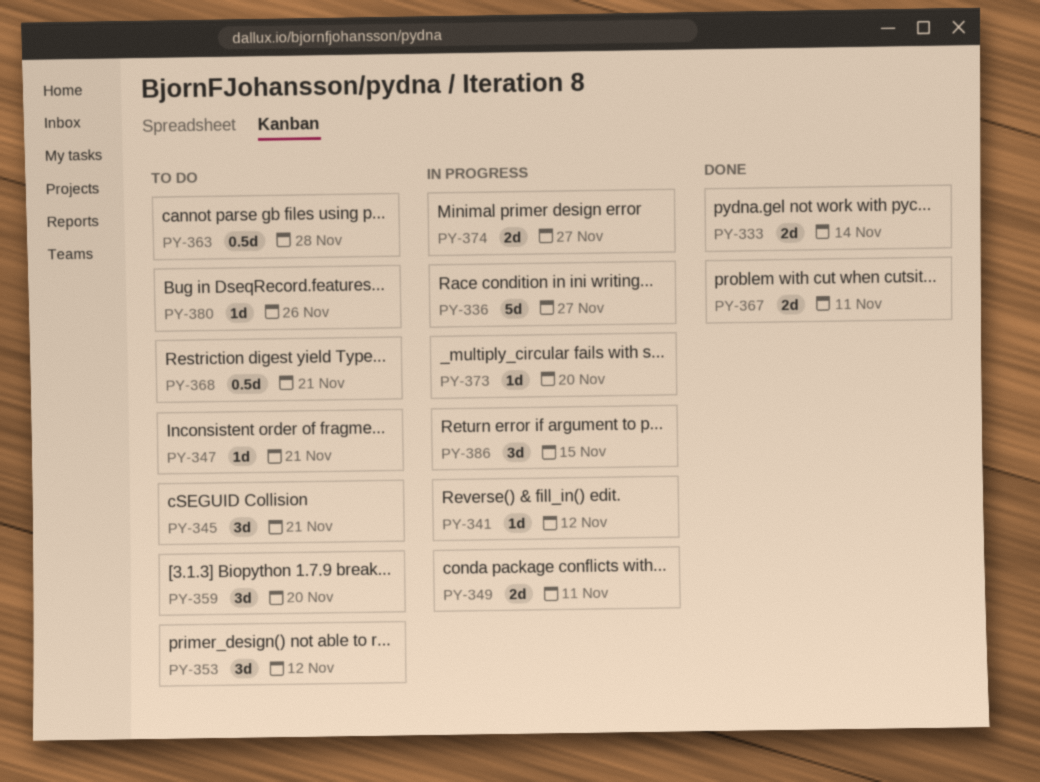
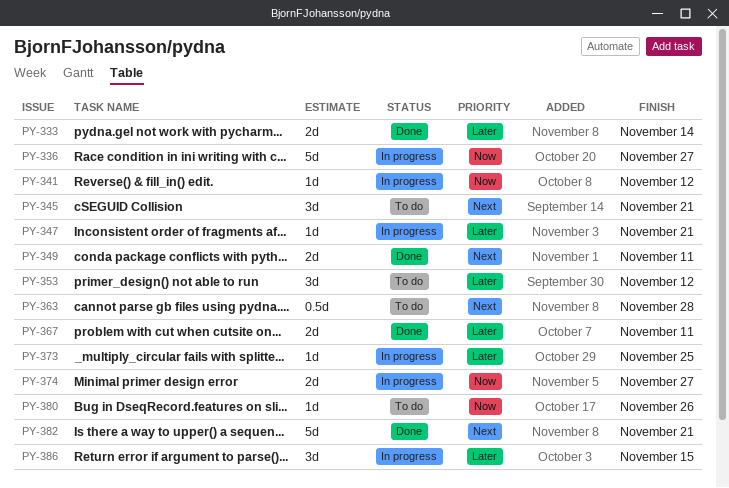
PY-347, status: To do -> In progress
PY-349, status: In progress -> Done
PY-359: present -> none
PY-368: present -> none
PY-373, due: Nov 20 -> Nov 25
PY-382: none -> present

